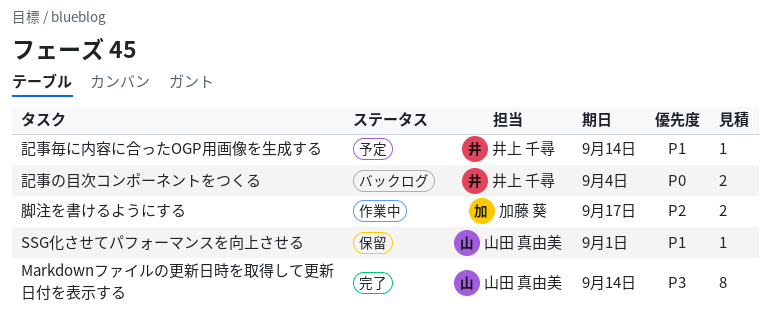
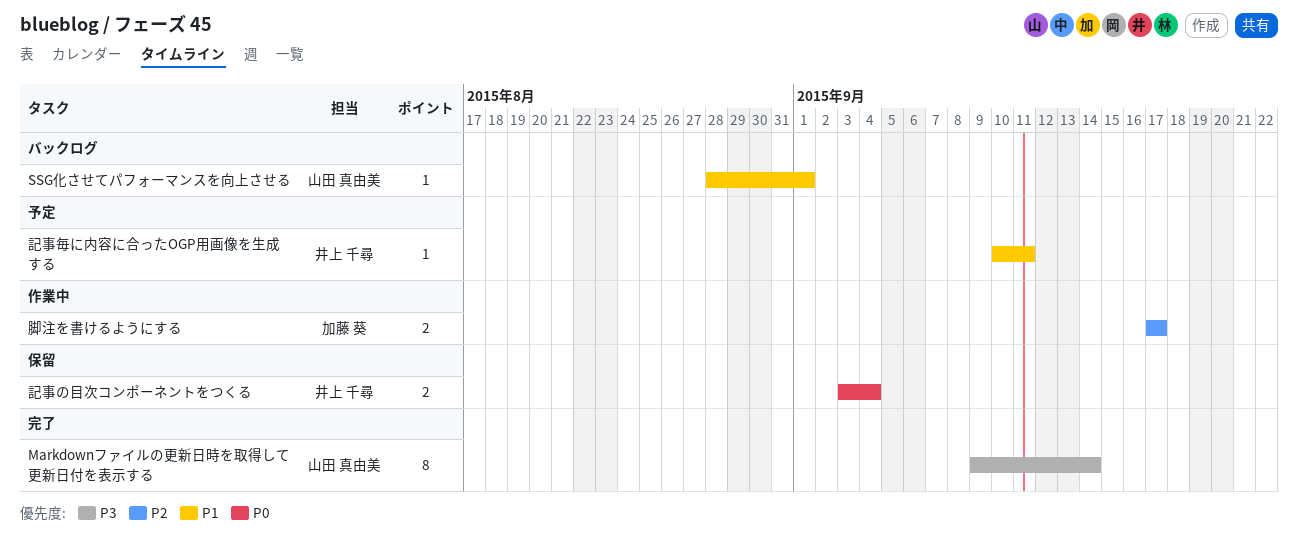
SSG化させてパフォーマンスを向上させる, status: 保留 -> バックログ
記事の目次コンポーネントをつくる, status: バックログ -> 保留
記事毎に内容に合ったOGP用画像を生成する, due: Sep 14 -> Sep 11

